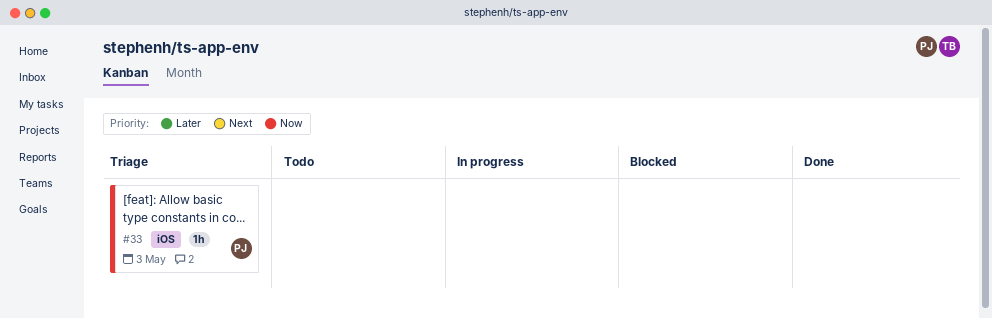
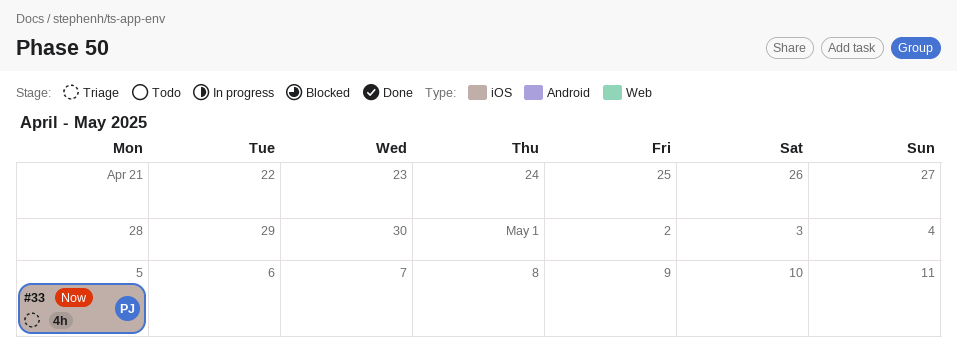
#33, estimate: 1h -> 4h
#33, due: May 3 -> May 5

